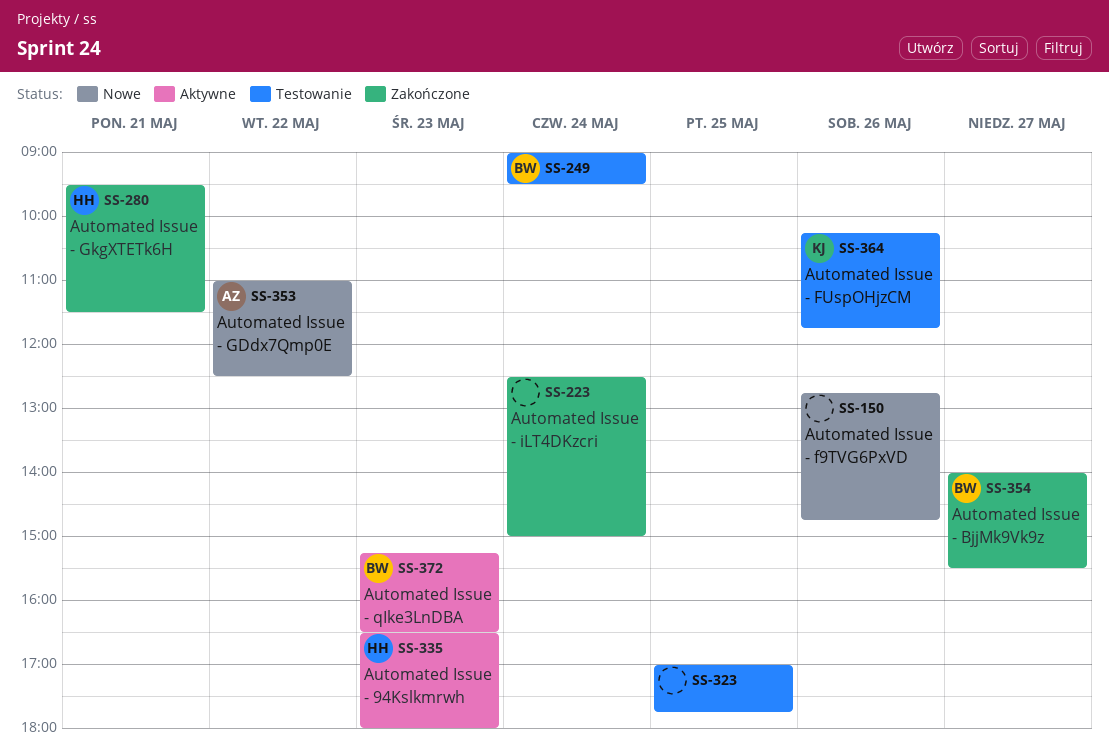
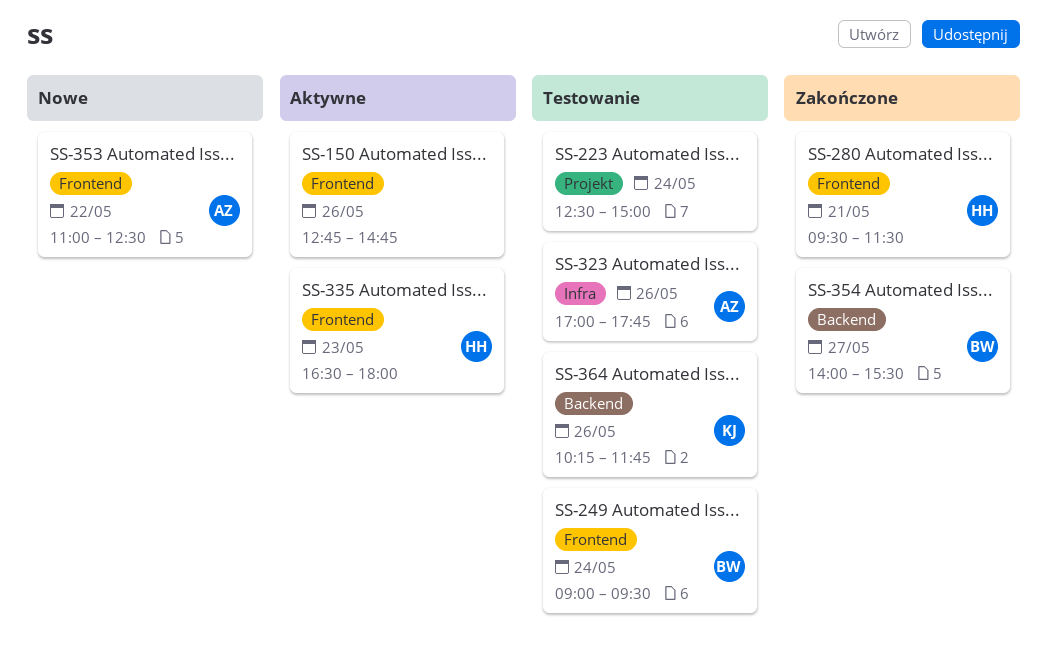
SS-150, status: Nowe -> Aktywne
SS-223, status: Zakończone -> Testowanie
SS-323, owner: none -> AZ
SS-323, day: May 25 -> May 26
SS-372: present -> none

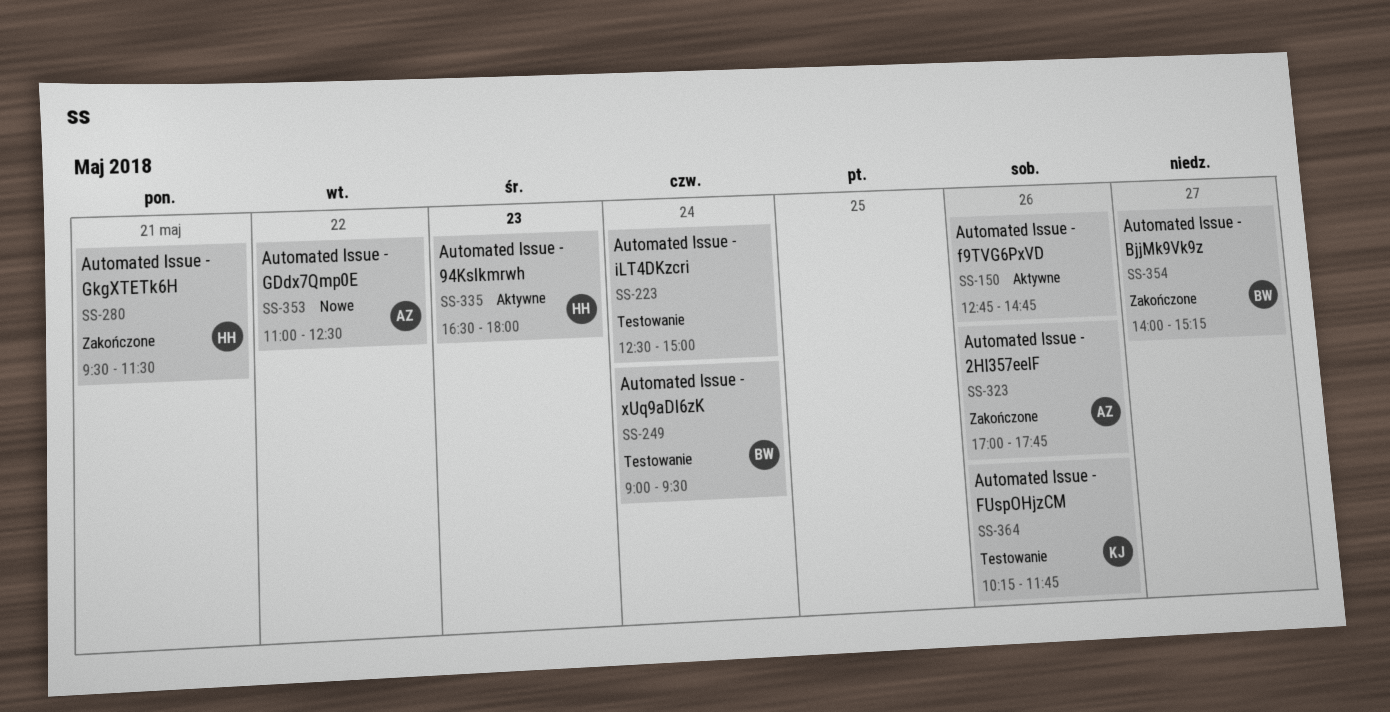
SS-323, status: Testowanie -> Zakończone
SS-354, ends: 15:30 -> 15:15

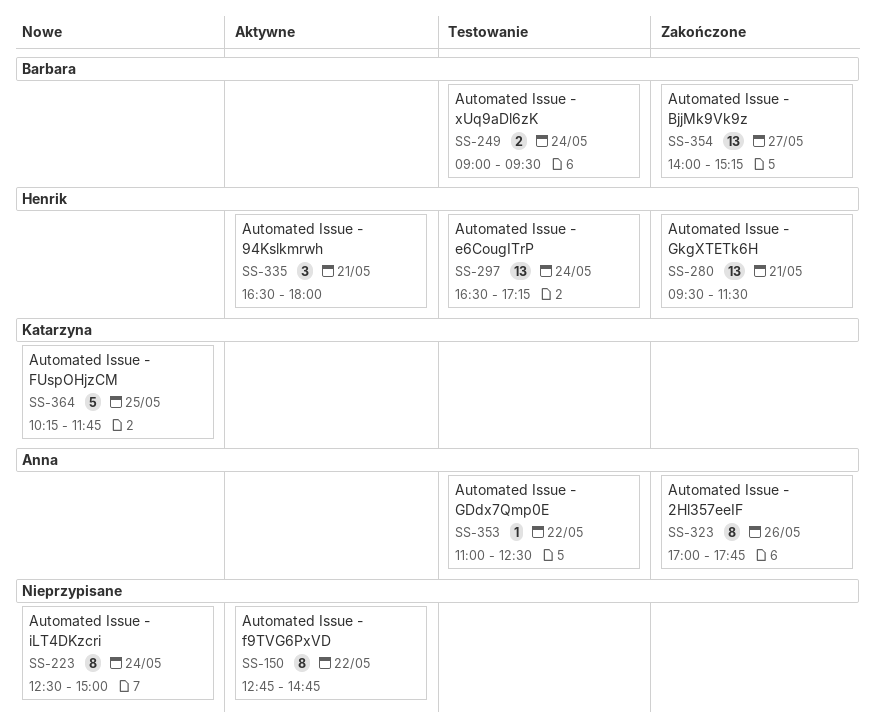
SS-150, day: May 26 -> May 22
SS-223, status: Testowanie -> Nowe
SS-297: none -> present
SS-335, day: May 23 -> May 21
SS-353, status: Nowe -> Testowanie
SS-364, status: Testowanie -> Nowe
SS-364, day: May 26 -> May 25

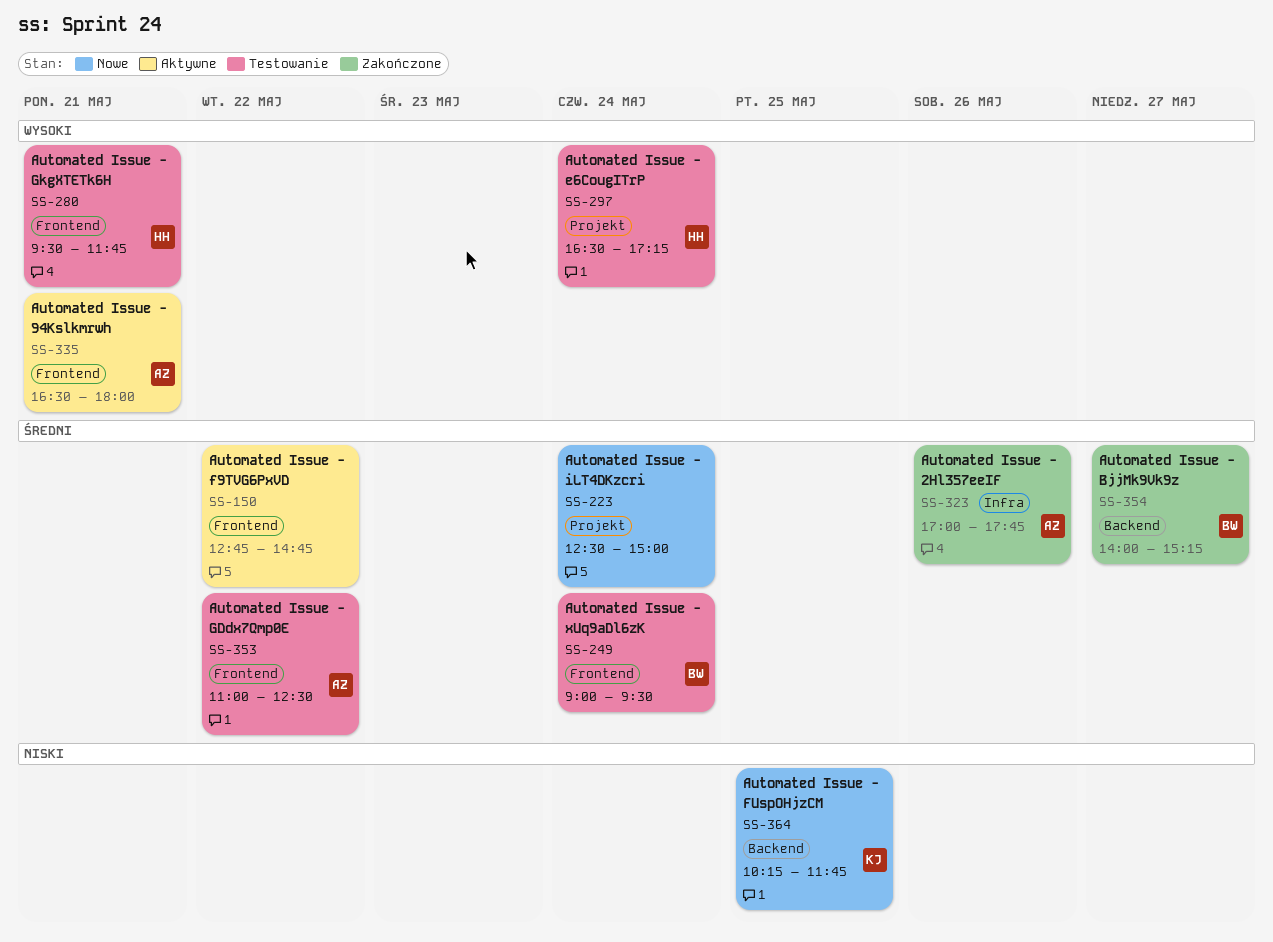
SS-280, status: Zakończone -> Testowanie
SS-280, ends: 11:30 -> 11:45
SS-335, owner: Henrik -> Anna

